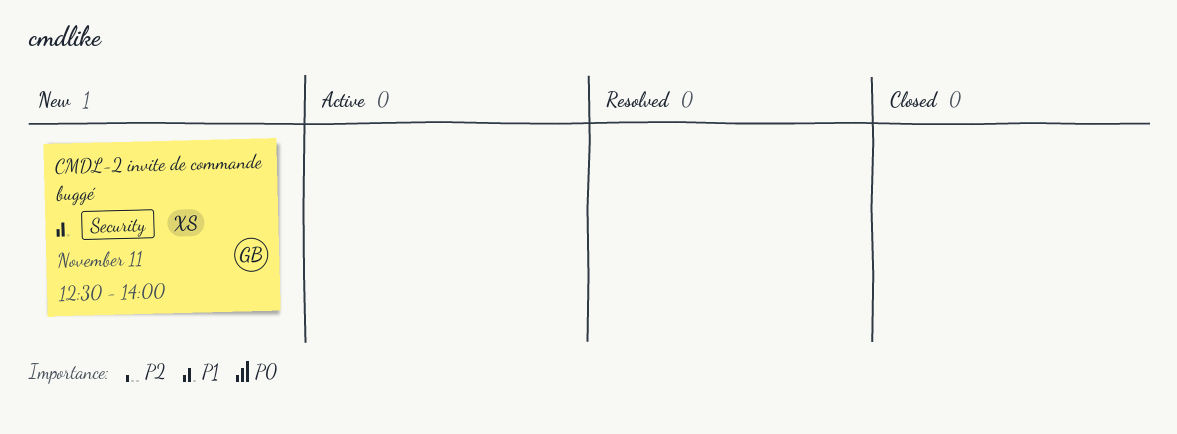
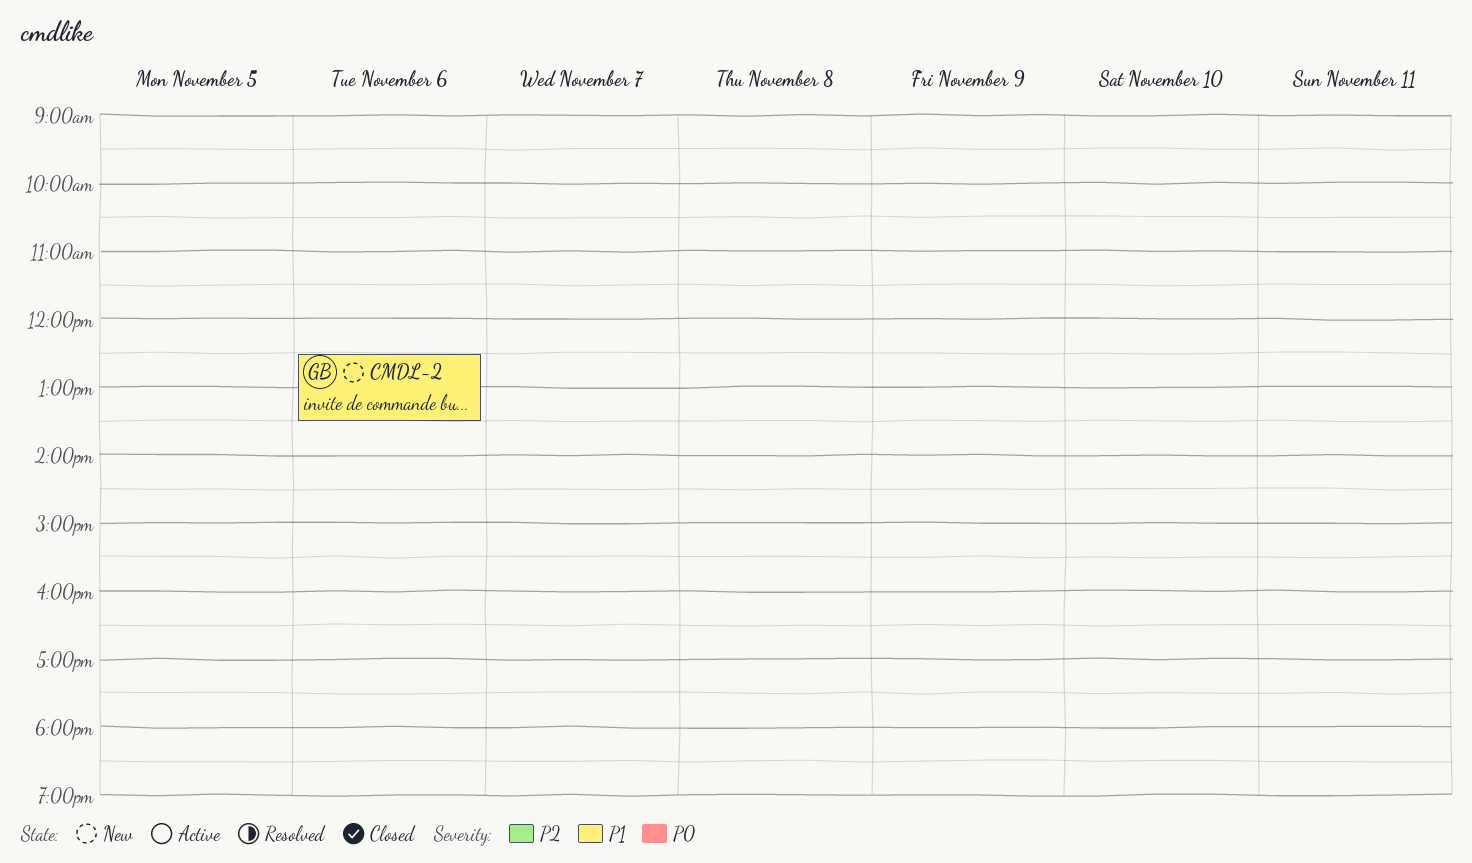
CMDL-2, day: Nov 11 -> Nov 6
CMDL-2, ends: 14:00 -> 13:30

